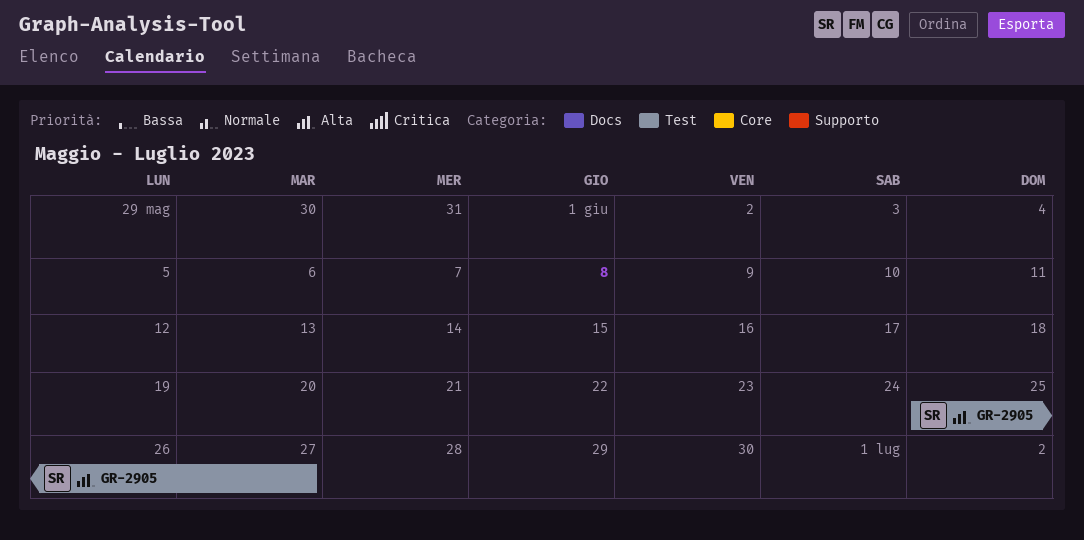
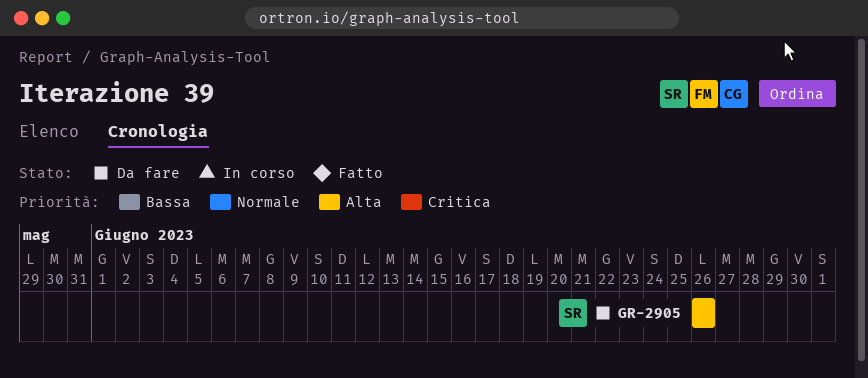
GR-2905, start: Jun 25 -> Jun 26
GR-2905, due: Jun 27 -> Jun 26

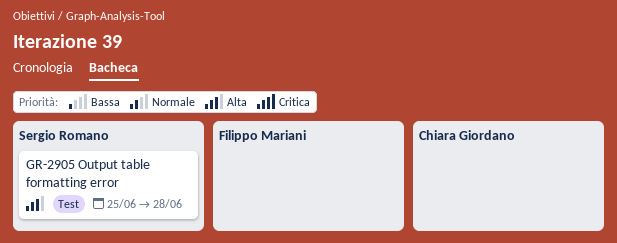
GR-2905, start: Jun 26 -> Jun 25
GR-2905, due: Jun 26 -> Jun 28

